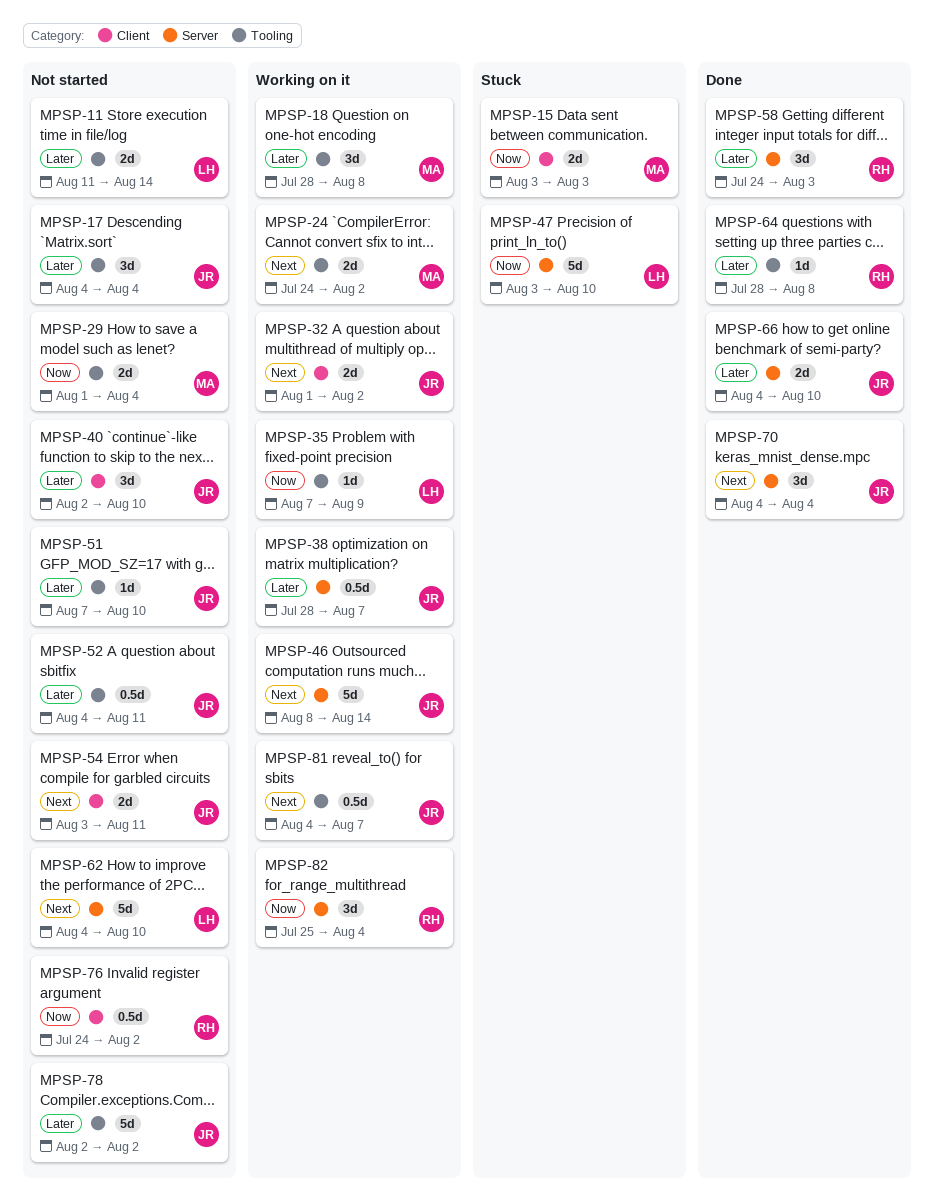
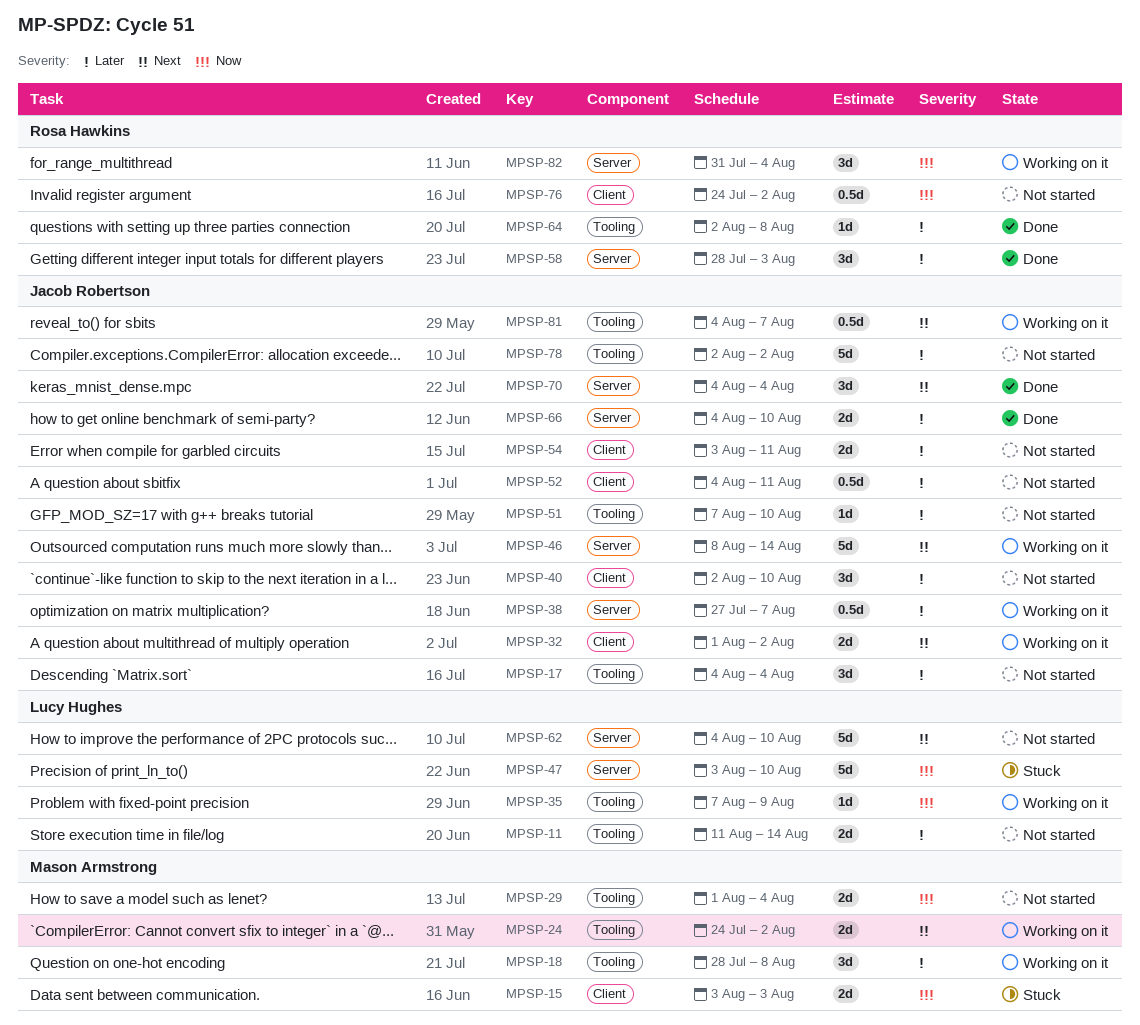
MPSP-38, start: Jul 28 -> Jul 27
MPSP-52, label: Tooling -> Client
MPSP-54, priority: Next -> Later
MPSP-58, start: Jul 24 -> Jul 28
MPSP-64, start: Jul 28 -> Aug 2
MPSP-82, start: Jul 25 -> Jul 31

